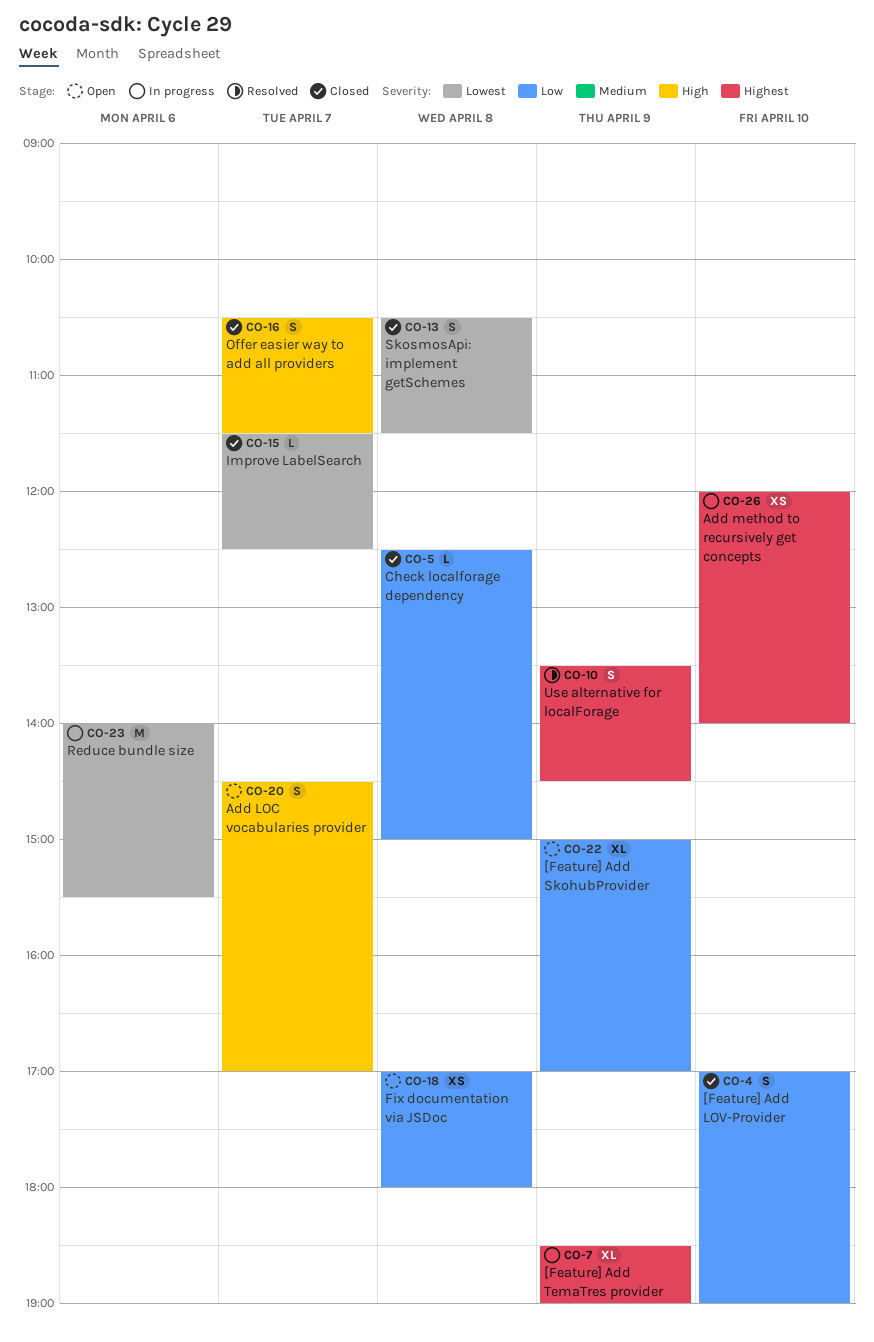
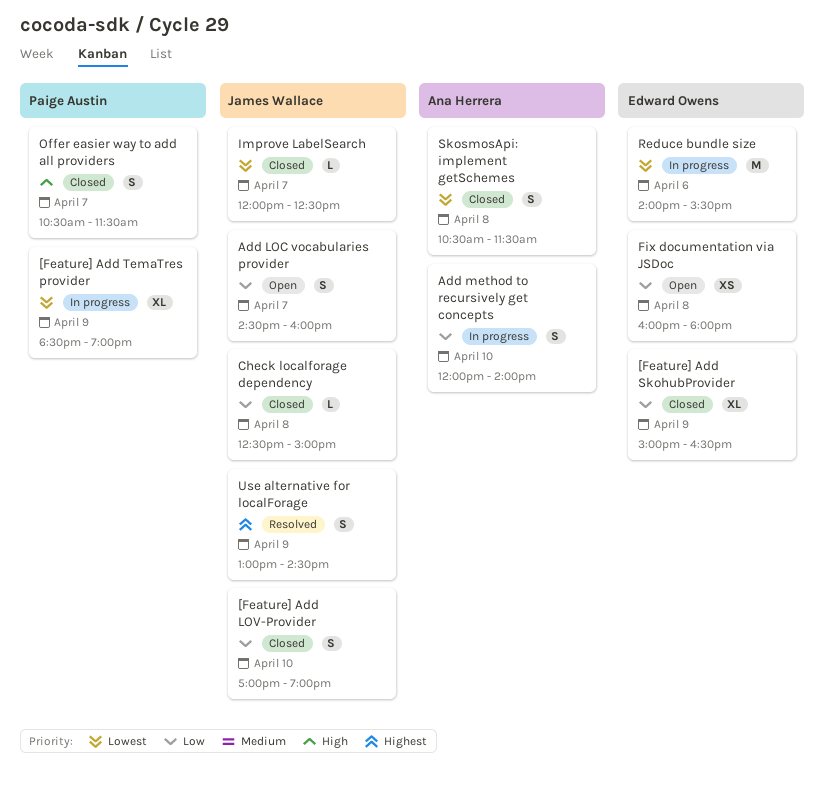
[Feature] Add SkohubProvider, status: Open -> Closed
[Feature] Add SkohubProvider, ends: 17:00 -> 16:30
[Feature] Add TemaTres provider, priority: Highest -> Lowest
Add LOC vocabularies provider, priority: High -> Low
Add LOC vocabularies provider, ends: 17:00 -> 16:00
Add method to recursively get concepts, priority: Highest -> Low
Add method to recursively get concepts, estimate: XS -> S
Fix documentation via JSDoc, begins: 17:00 -> 16:00
Improve LabelSearch, begins: 11:30 -> 12:00
Use alternative for localForage, begins: 13:30 -> 13:00

